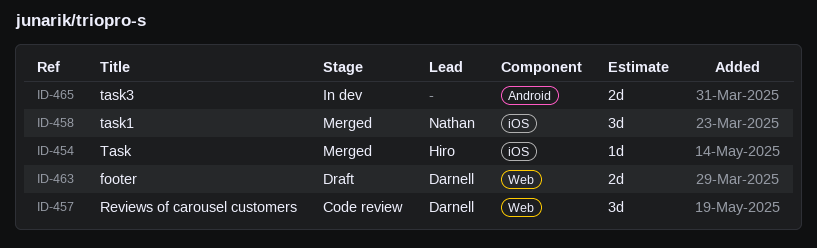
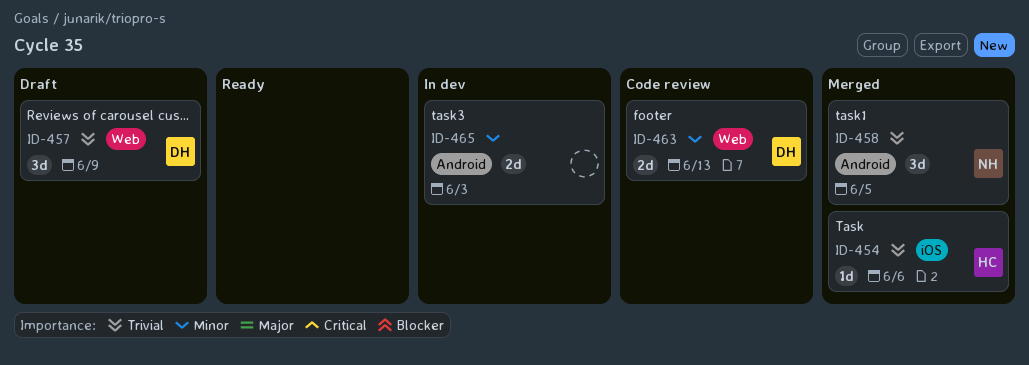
ID-457, status: Code review -> Draft
ID-458, label: iOS -> Android
ID-463, status: Draft -> Code review

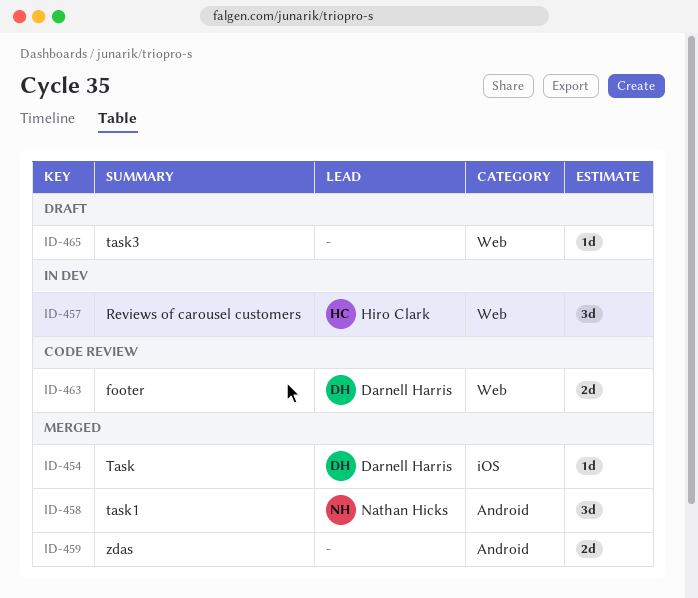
ID-454, owner: Hiro Clark -> Darnell Harris
ID-457, status: Draft -> In dev
ID-457, owner: Darnell Harris -> Hiro Clark
ID-459: none -> present
ID-465, status: In dev -> Draft
ID-465, label: Android -> Web
ID-465, estimate: 2d -> 1d

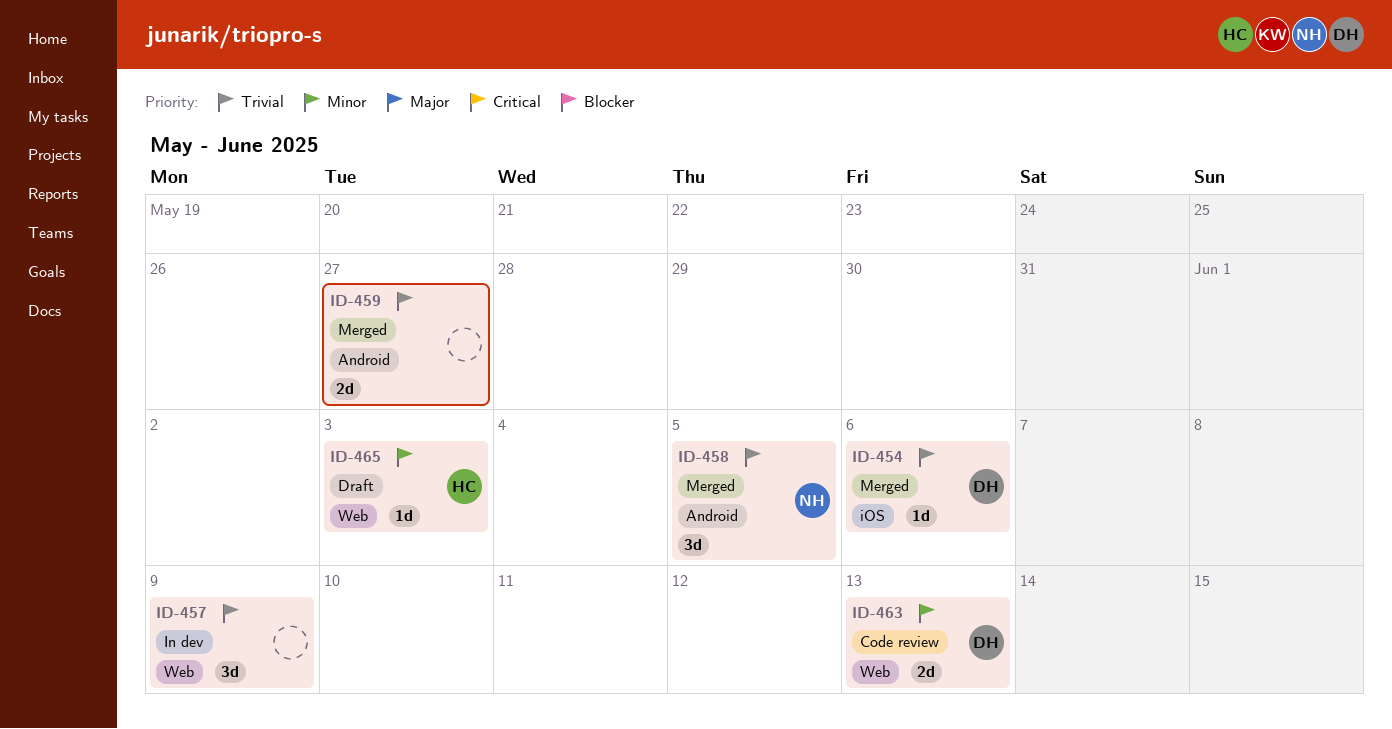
ID-457, owner: Hiro Clark -> none
ID-465, owner: none -> Hiro Clark

